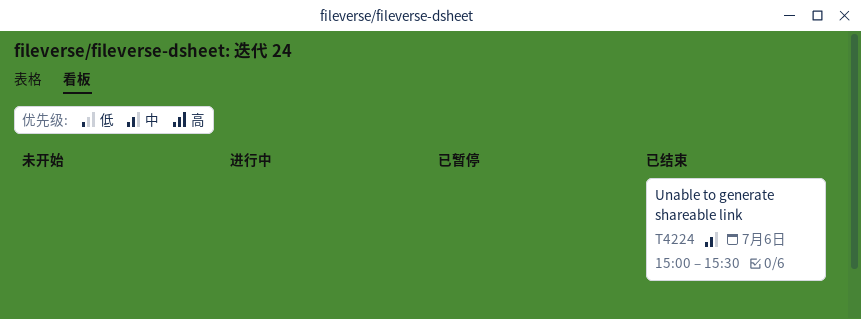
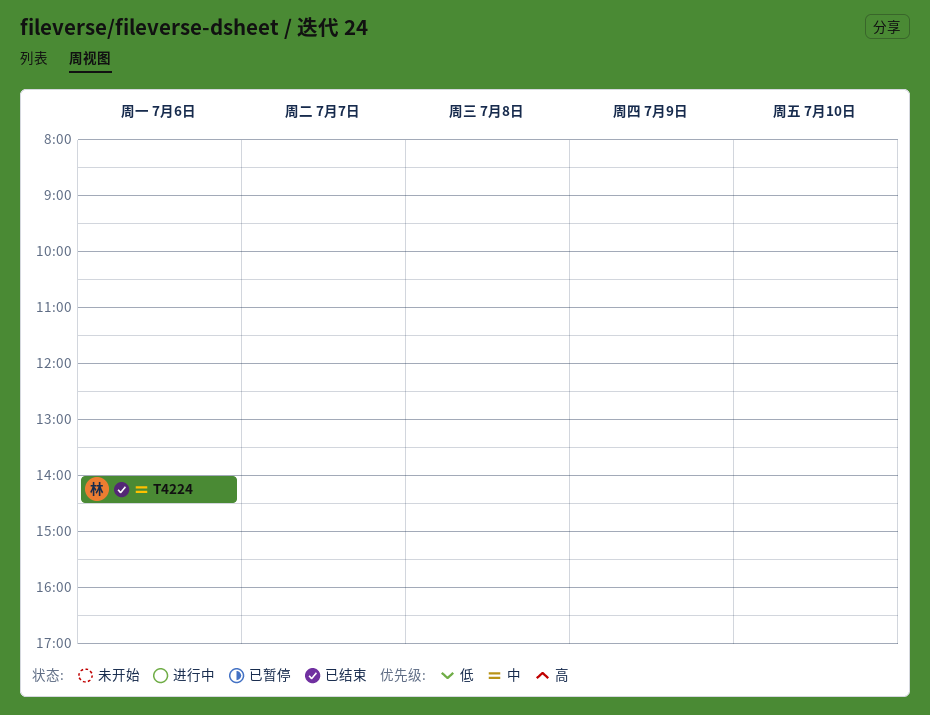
T4224, begins: 15:00 -> 14:00
T4224, ends: 15:30 -> 14:30

